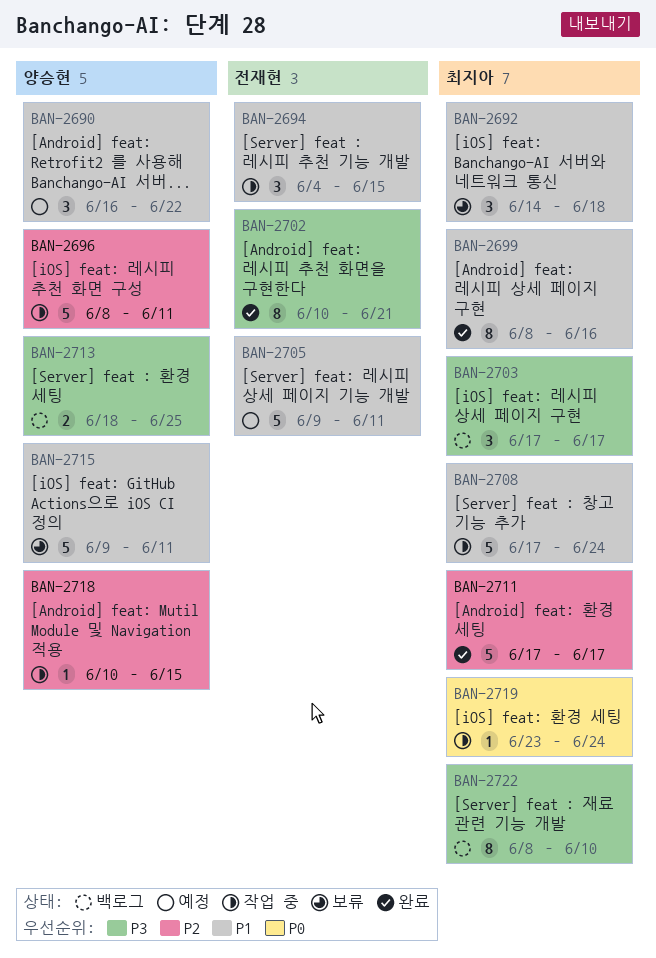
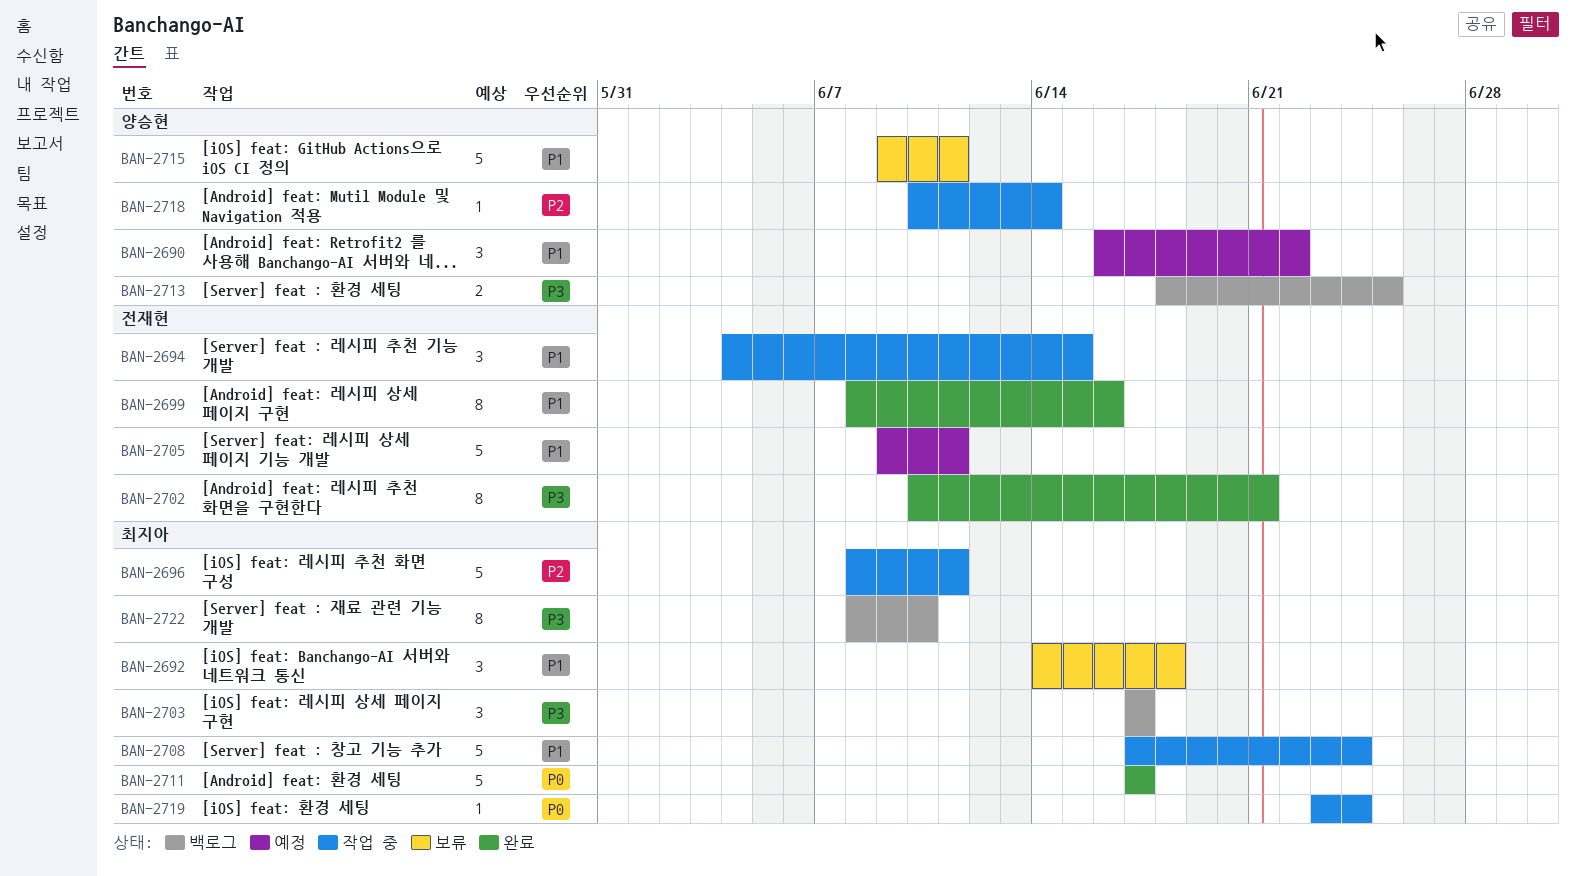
BAN-2696, owner: 양승현 -> 최지아
BAN-2699, owner: 최지아 -> 전재현
BAN-2711, priority: P2 -> P0
BAN-2718, due: Jun 15 -> Jun 14

